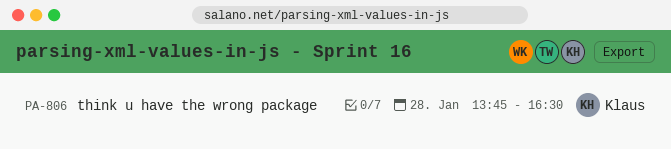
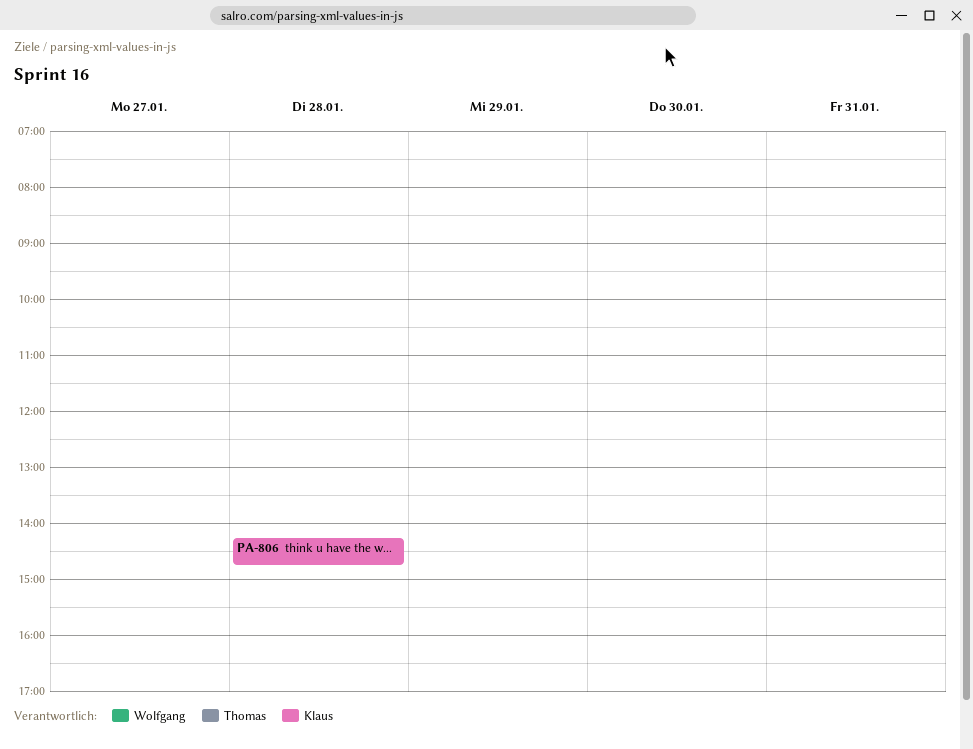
PA-806, begins: 13:45 -> 14:15
PA-806, ends: 16:30 -> 14:45

